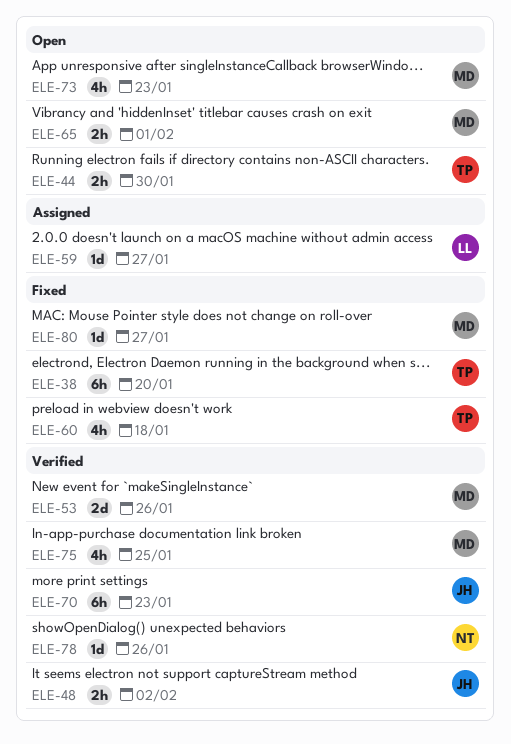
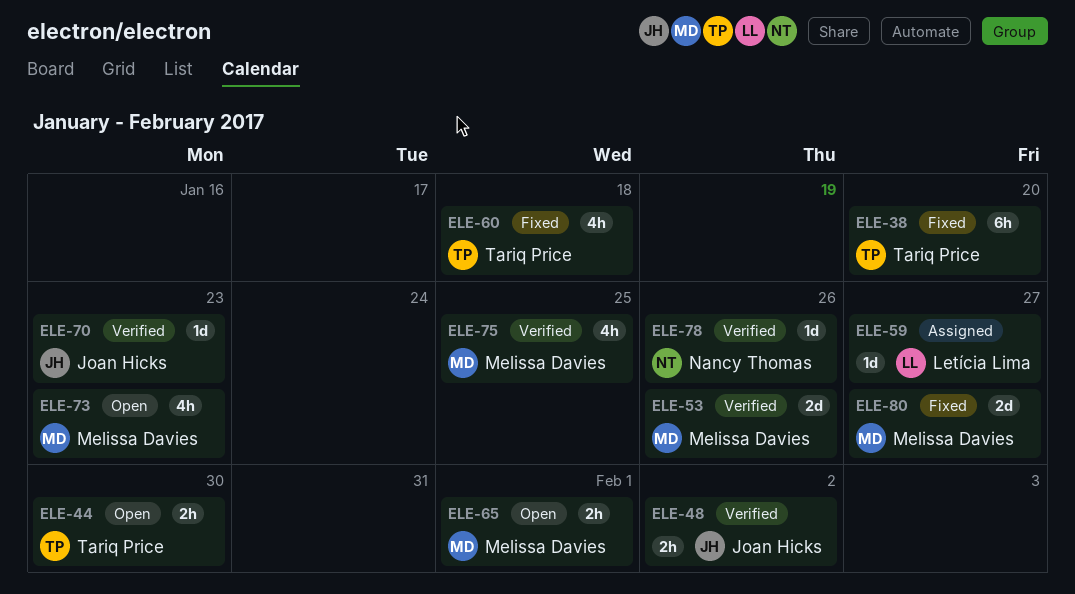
ELE-70, estimate: 6h -> 1d
ELE-80, estimate: 1d -> 2d

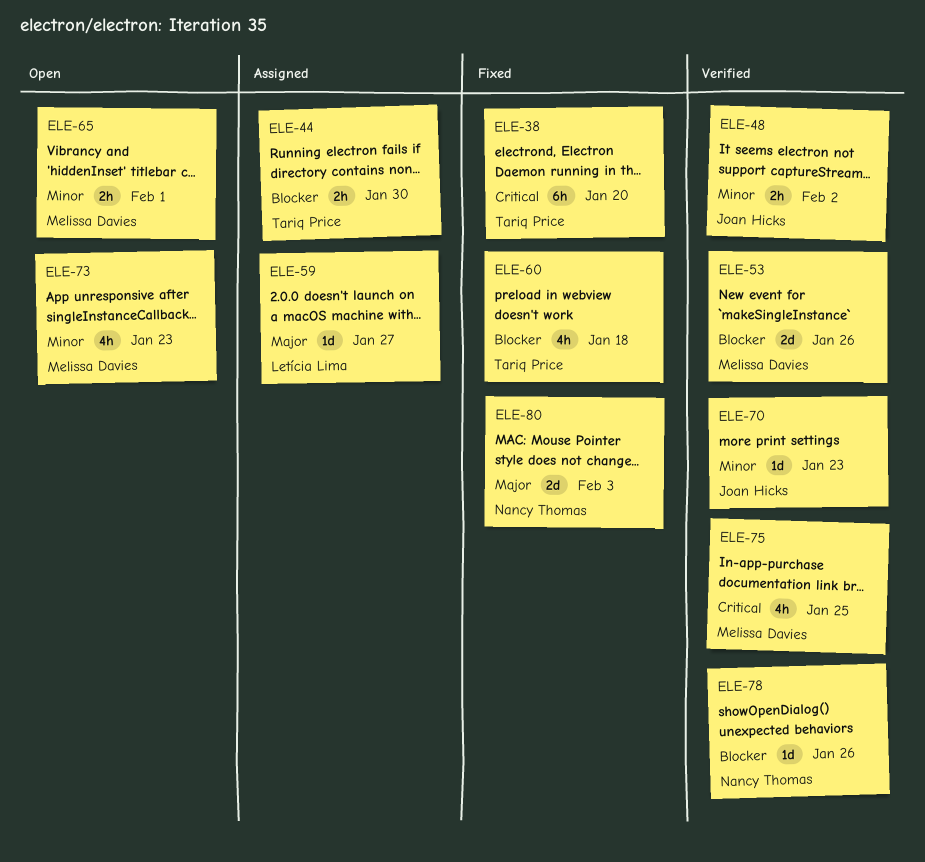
ELE-44, status: Open -> Assigned
ELE-80, owner: Melissa Davies -> Nancy Thomas
ELE-80, due: Jan 27 -> Feb 3

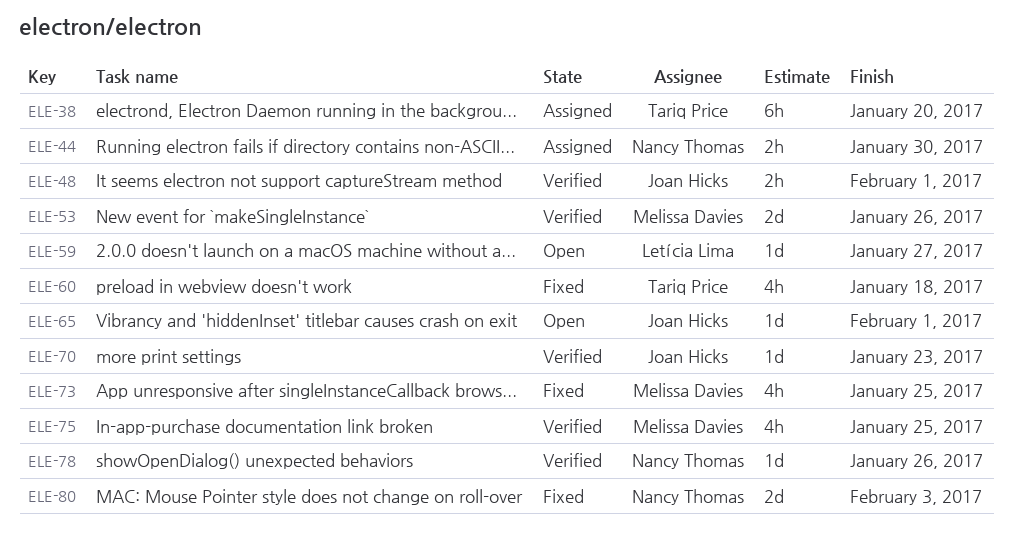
ELE-38, status: Fixed -> Assigned
ELE-44, owner: Tariq Price -> Nancy Thomas
ELE-48, due: Feb 2 -> Feb 1
ELE-59, status: Assigned -> Open
ELE-65, owner: Melissa Davies -> Joan Hicks
ELE-65, estimate: 2h -> 1d
ELE-73, status: Open -> Fixed
ELE-73, due: Jan 23 -> Jan 25

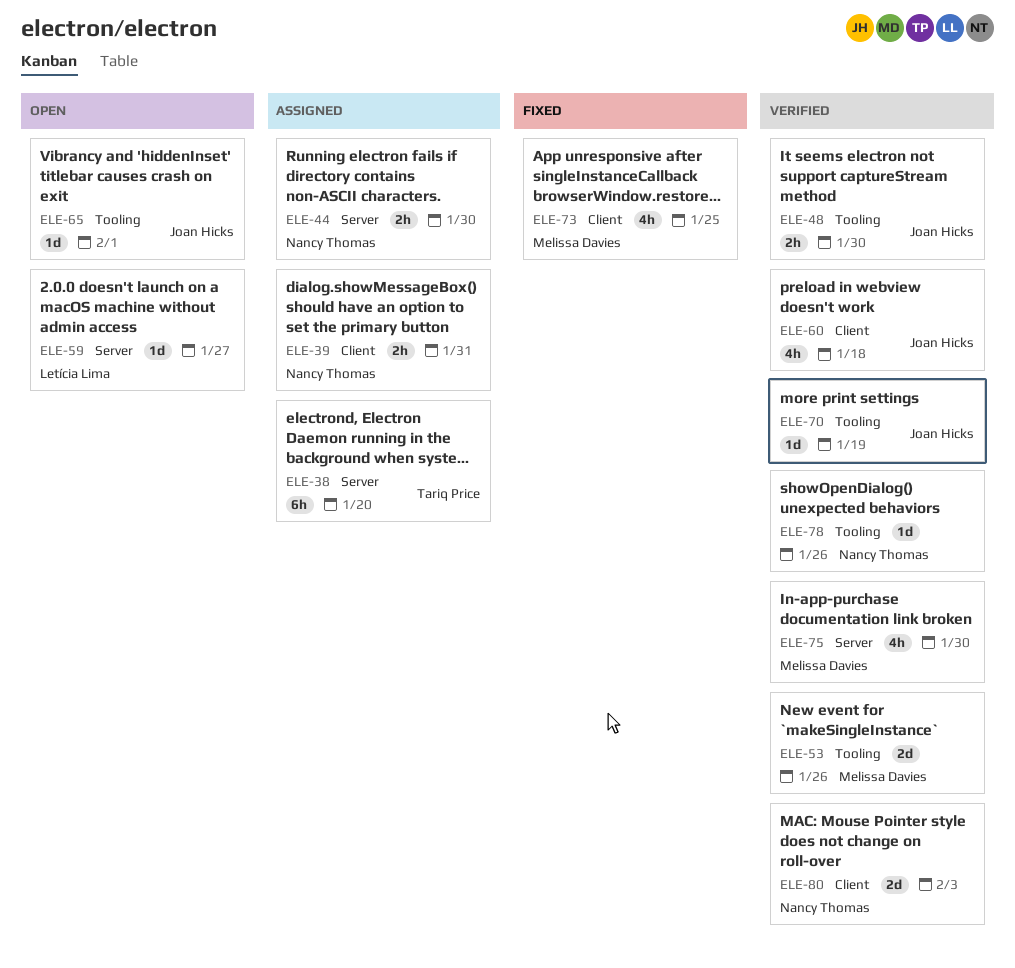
ELE-39: none -> present
ELE-48, due: Feb 1 -> Jan 30
ELE-60, status: Fixed -> Verified
ELE-60, owner: Tariq Price -> Joan Hicks
ELE-70, due: Jan 23 -> Jan 19
ELE-75, due: Jan 25 -> Jan 30
ELE-80, status: Fixed -> Verified

